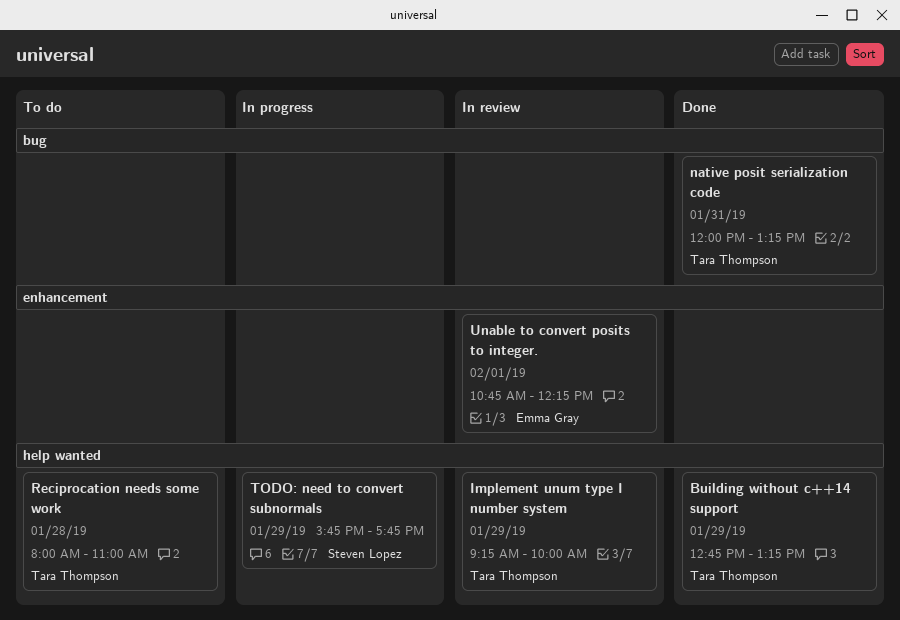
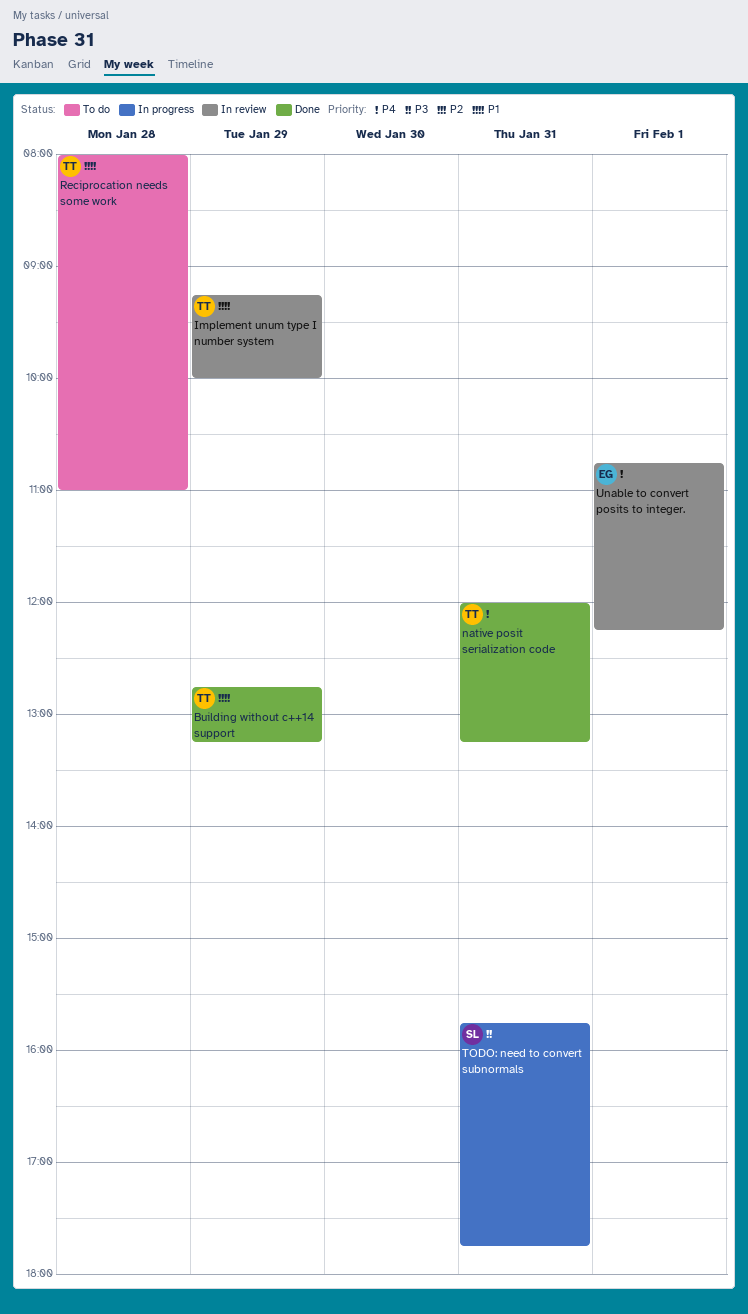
TODO: need to convert subnormals, day: Jan 29 -> Jan 31

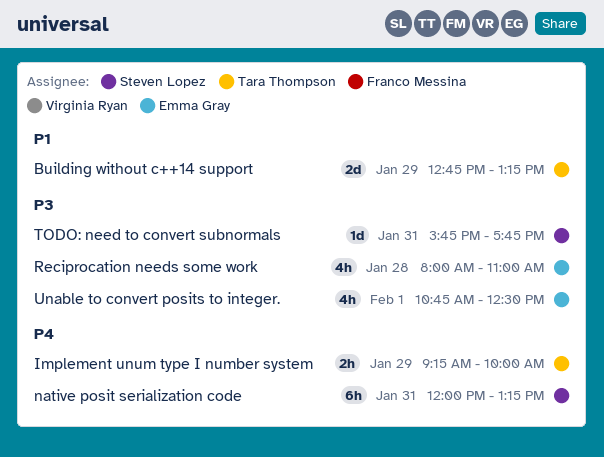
Implement unum type I number system, priority: P1 -> P4
native posit serialization code, owner: Tara Thompson -> Steven Lopez
Reciprocation needs some work, owner: Tara Thompson -> Emma Gray
Reciprocation needs some work, priority: P1 -> P3
Unable to convert posits to integer., priority: P4 -> P3
Unable to convert posits to integer., ends: 12:15 -> 12:30

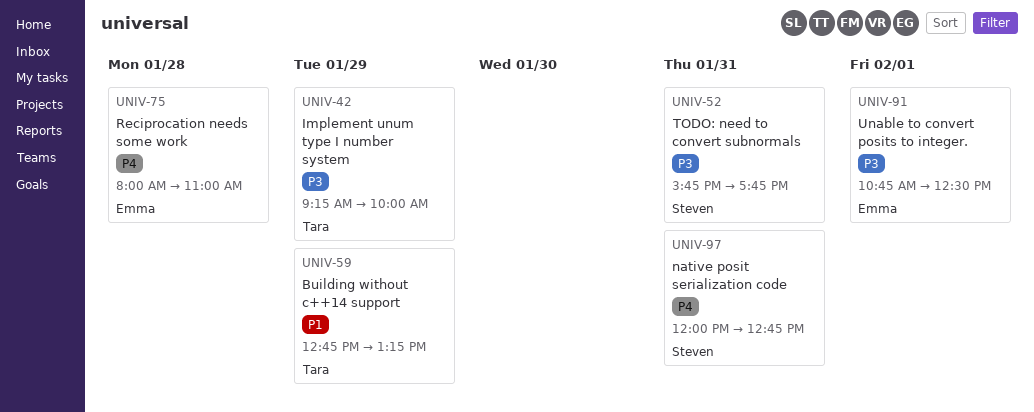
Implement unum type I number system, priority: P4 -> P3
native posit serialization code, ends: 13:15 -> 12:45
Reciprocation needs some work, priority: P3 -> P4

